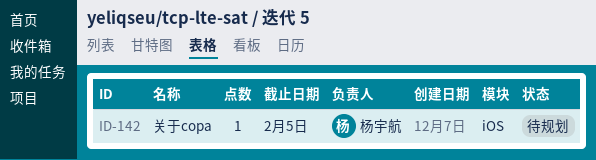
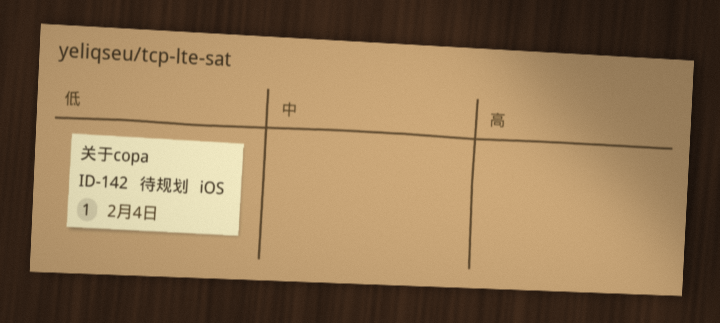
ID-142, due: Feb 5 -> Feb 4

